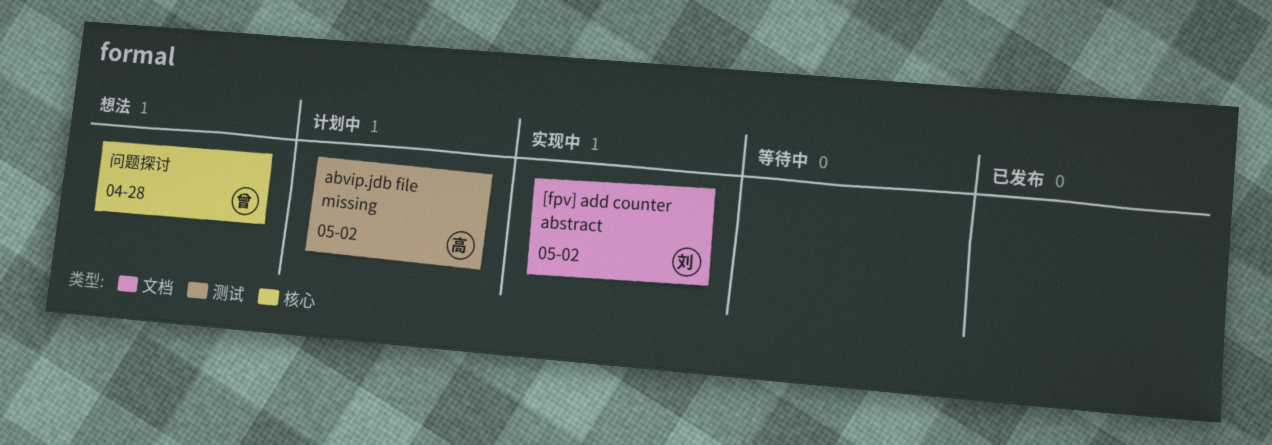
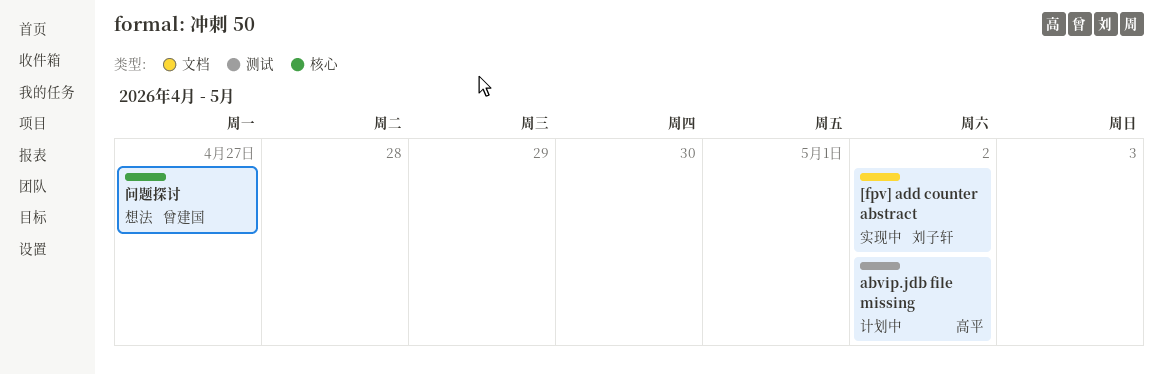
问题探讨, due: Apr 28 -> Apr 27

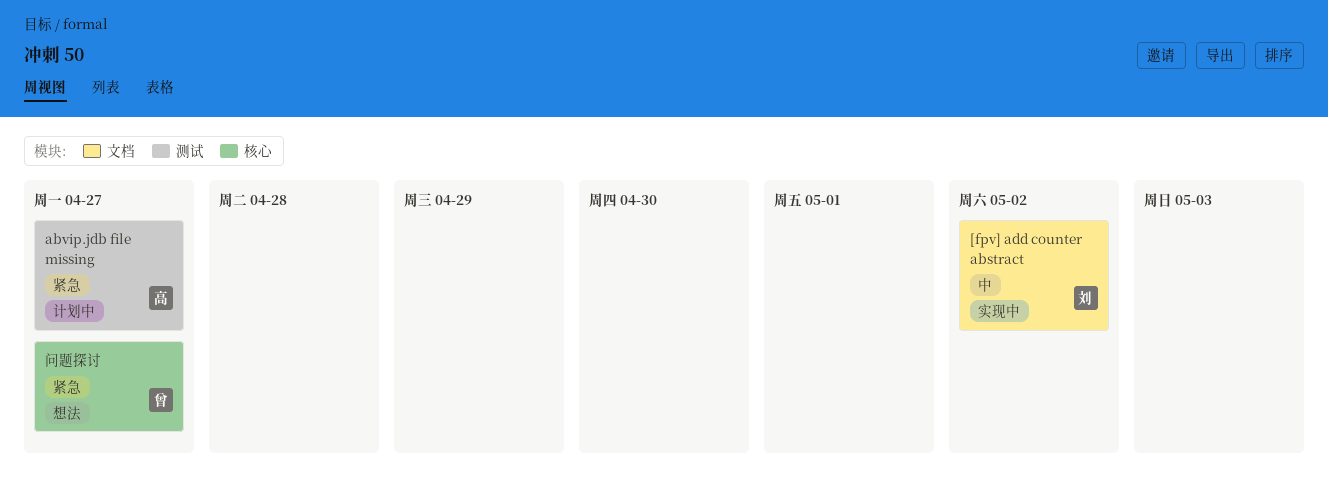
abvip.jdb file missing, due: May 2 -> Apr 27

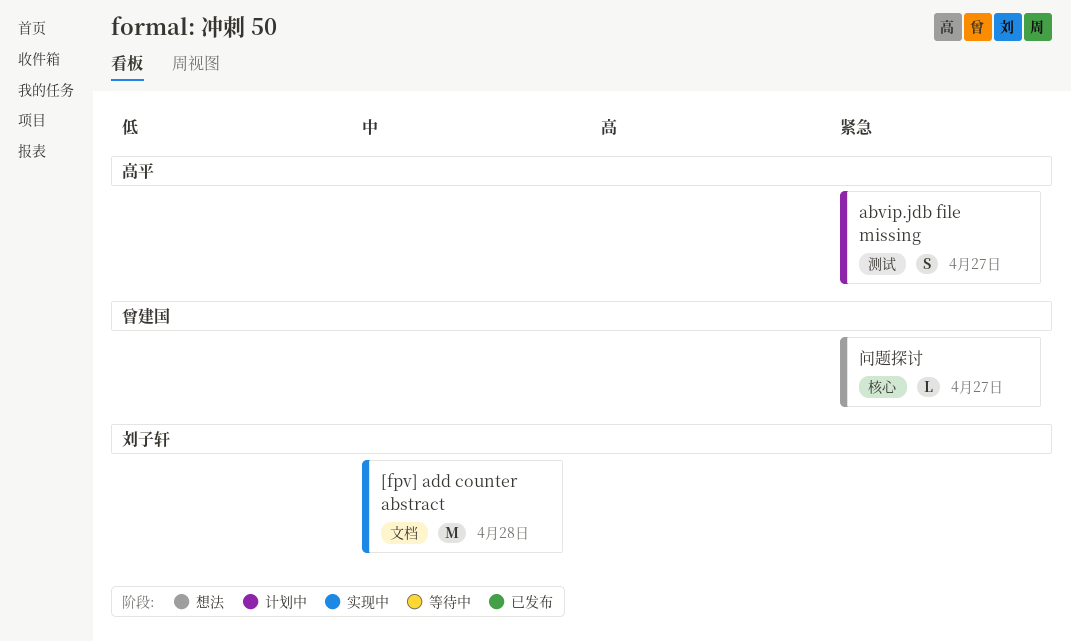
[fpv] add counter abstract, due: May 2 -> Apr 28

